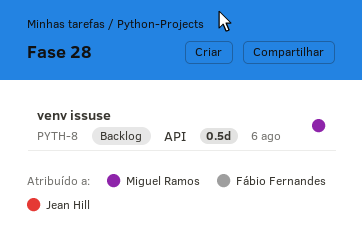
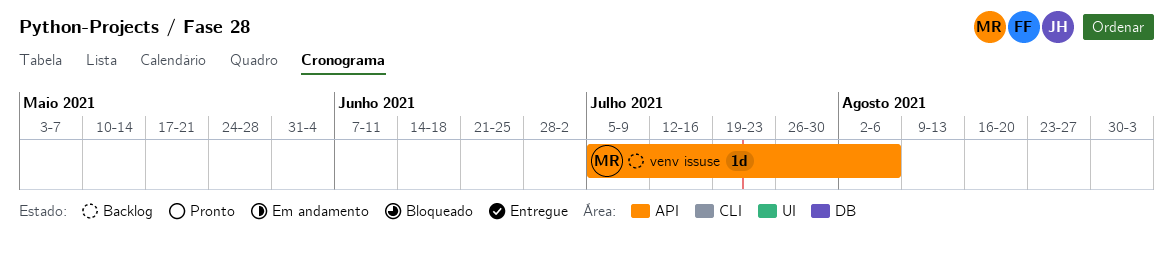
venv issuse, estimate: 0.5d -> 1d

